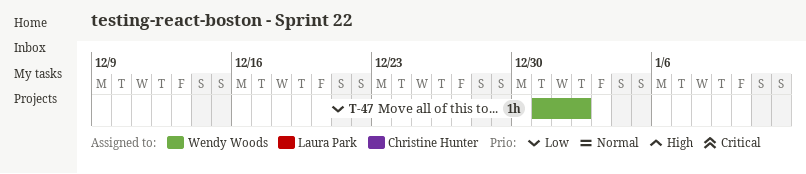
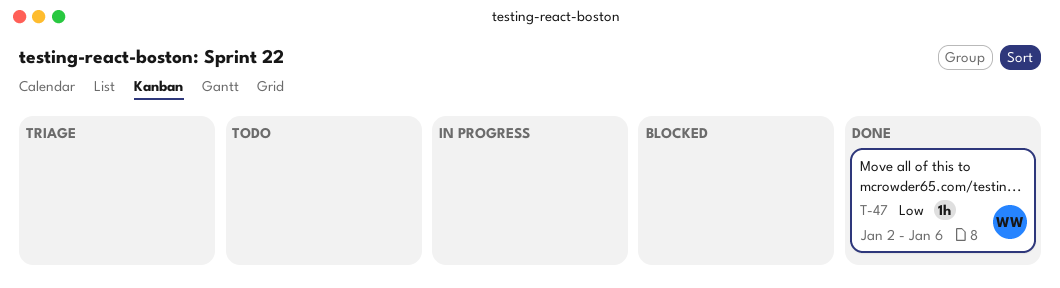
T-47, start: Dec 31 -> Jan 2
T-47, due: Jan 2 -> Jan 6

